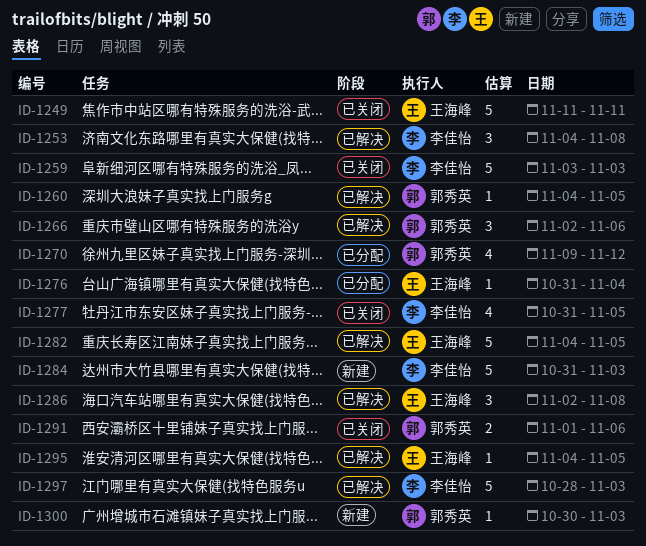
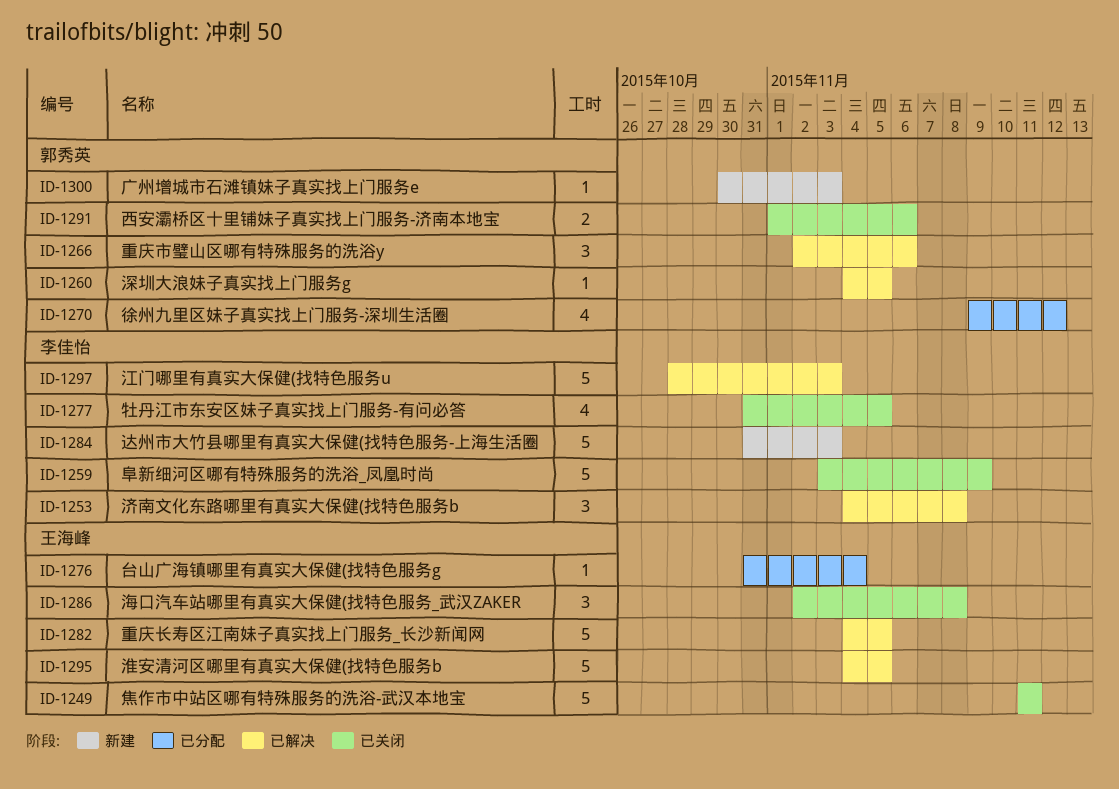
ID-1259, due: Nov 3 -> Nov 9
ID-1286, status: 已解决 -> 已关闭
ID-1295, estimate: 1 -> 5

